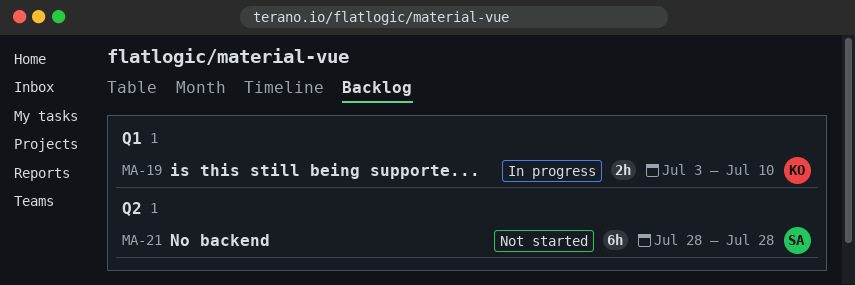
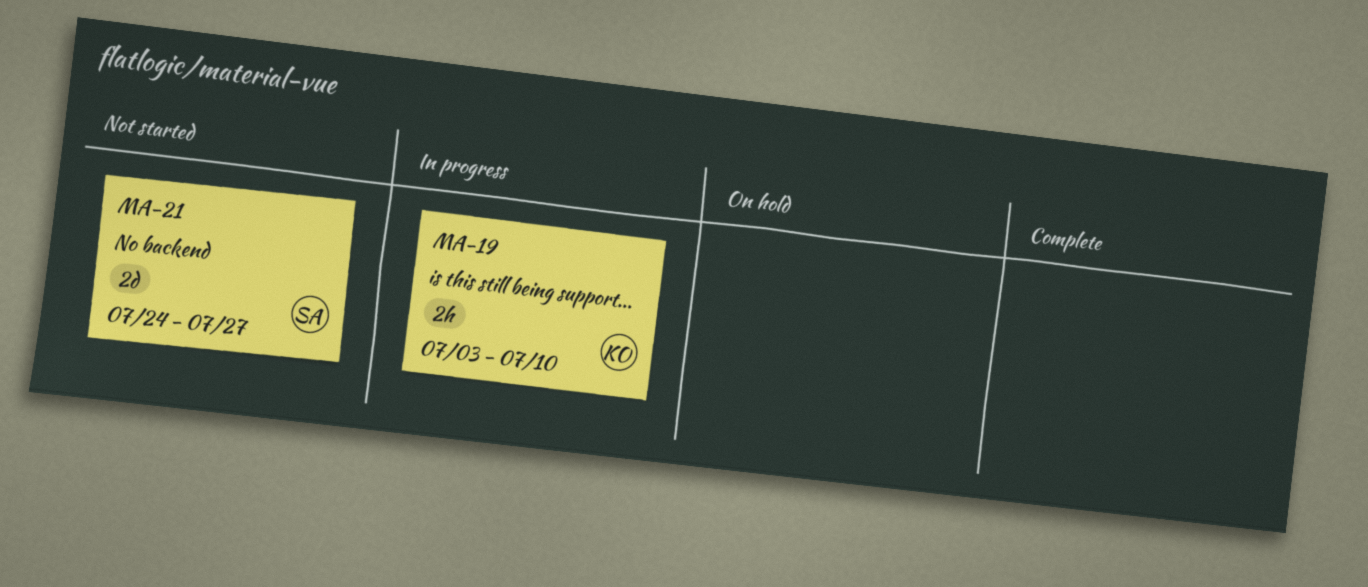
MA-21, estimate: 6h -> 2d
MA-21, start: Jul 28 -> Jul 24
MA-21, due: Jul 28 -> Jul 27

